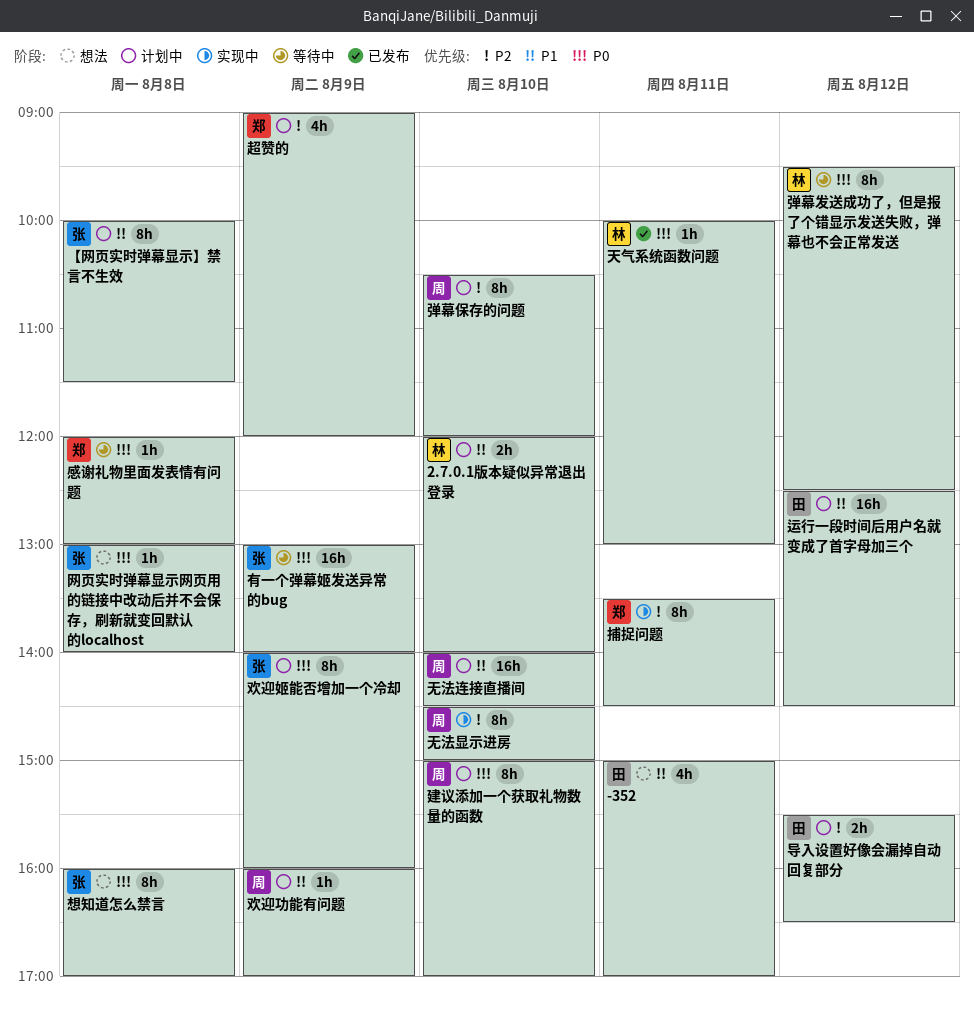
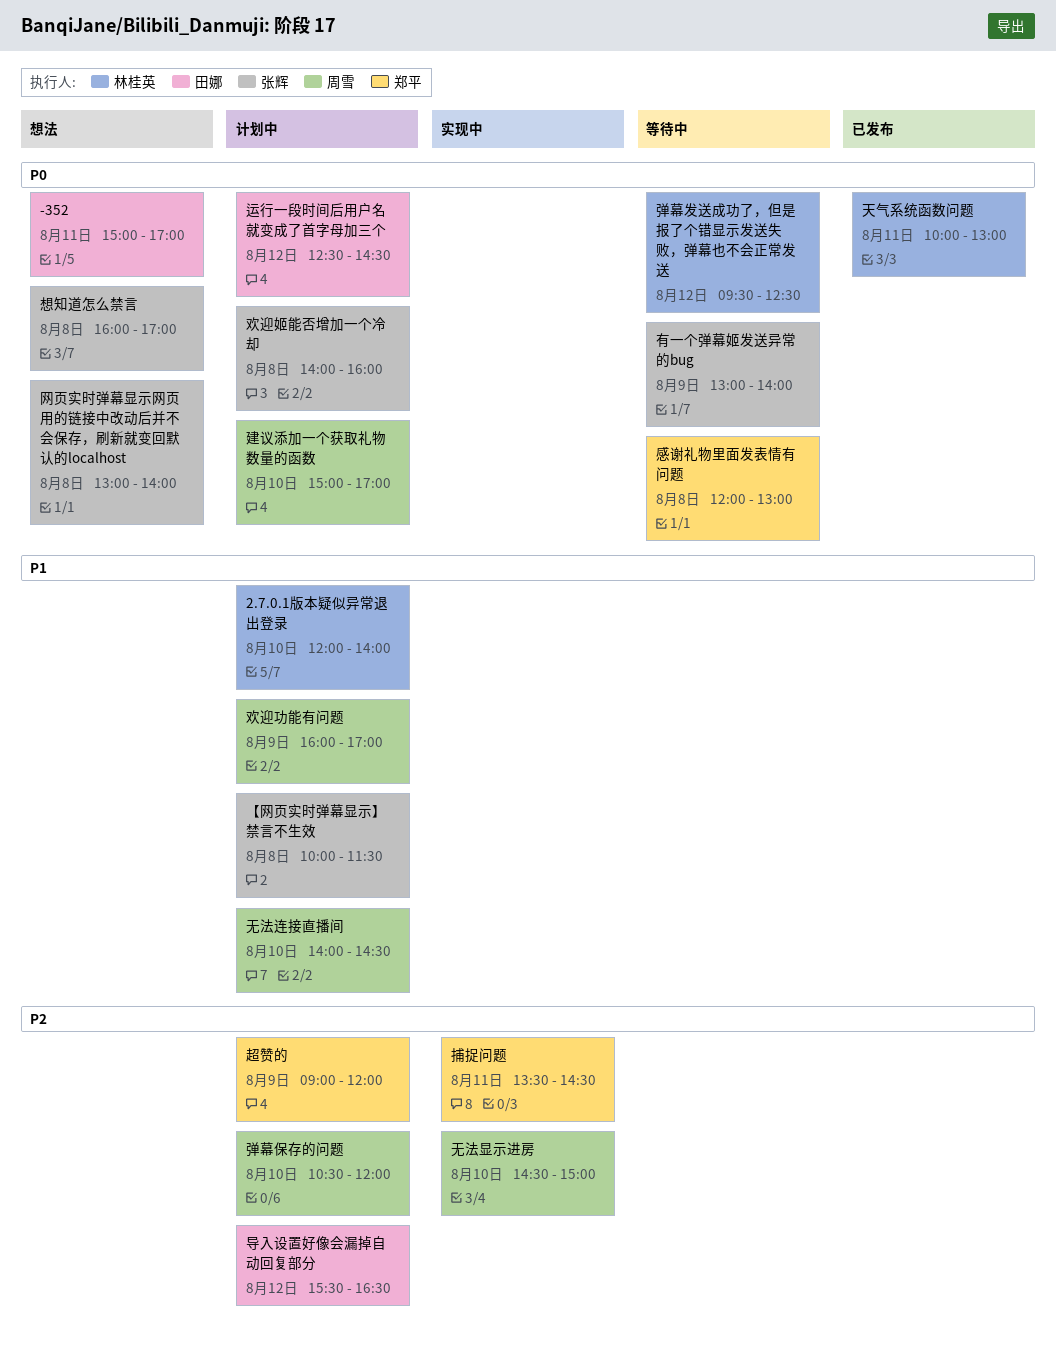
-352, priority: P1 -> P0
欢迎姬能否增加一个冷却, day: Aug 9 -> Aug 8
运行一段时间后用户名就变成了首字母加三个, priority: P1 -> P0

